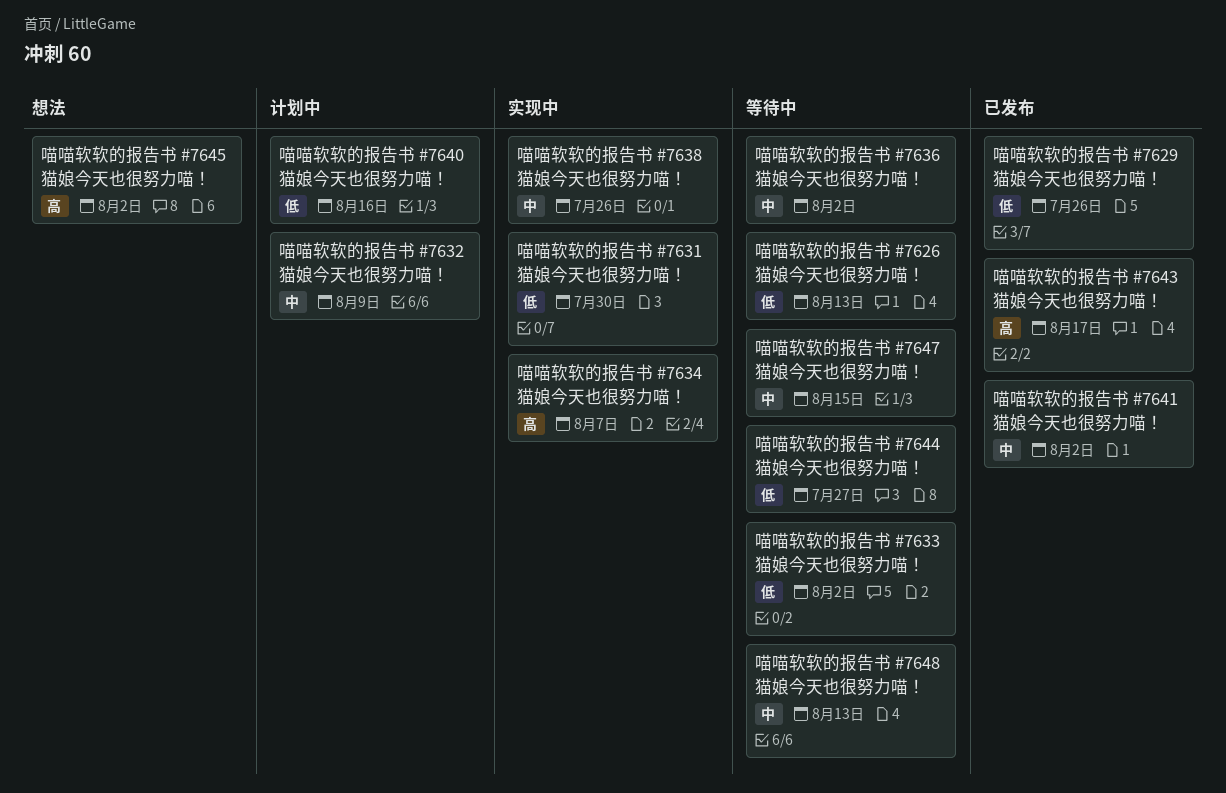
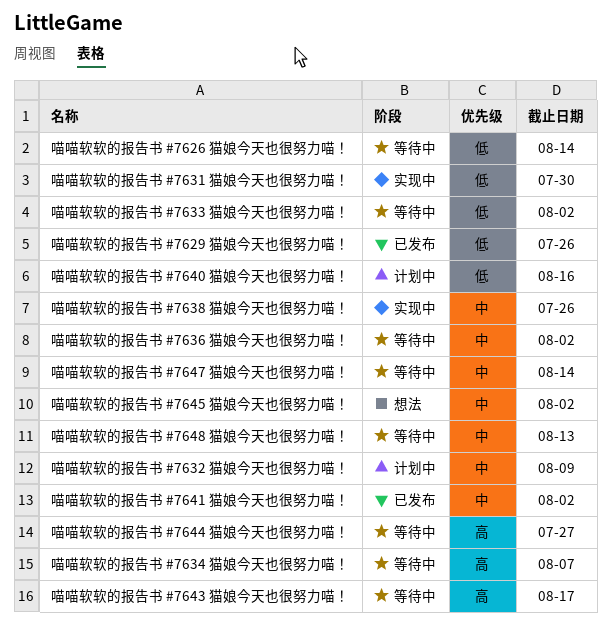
喵喵软软的报告书 #7626 猫娘今天也很努力喵！, due: Aug 13 -> Aug 14
喵喵软软的报告书 #7634 猫娘今天也很努力喵！, status: 实现中 -> 等待中
喵喵软软的报告书 #7643 猫娘今天也很努力喵！, status: 已发布 -> 等待中
喵喵软软的报告书 #7644 猫娘今天也很努力喵！, priority: 低 -> 高
喵喵软软的报告书 #7645 猫娘今天也很努力喵！, priority: 高 -> 中
喵喵软软的报告书 #7647 猫娘今天也很努力喵！, due: Aug 15 -> Aug 14

